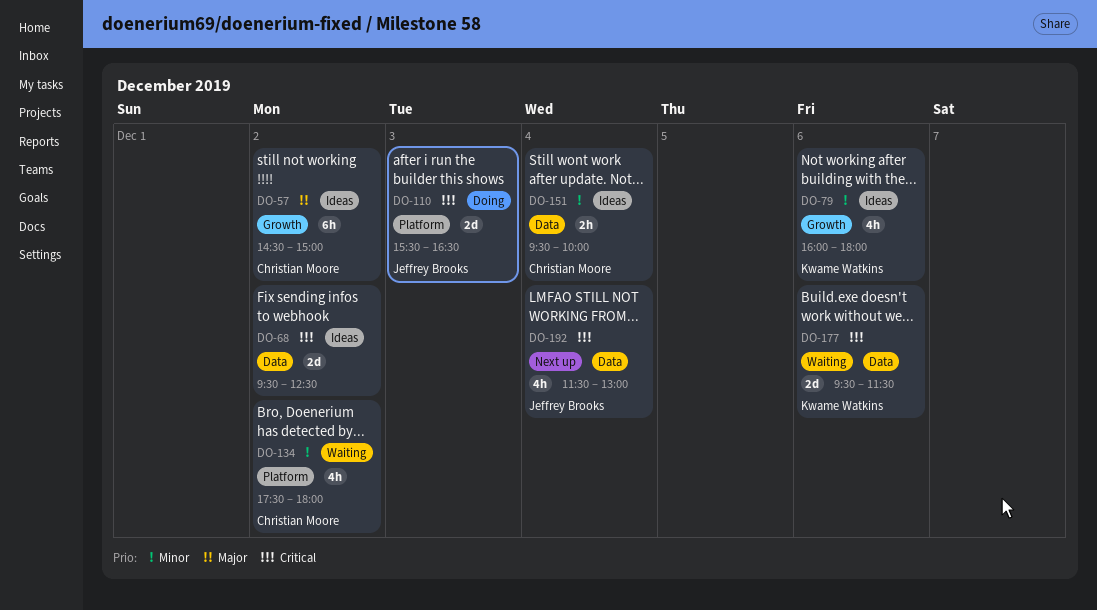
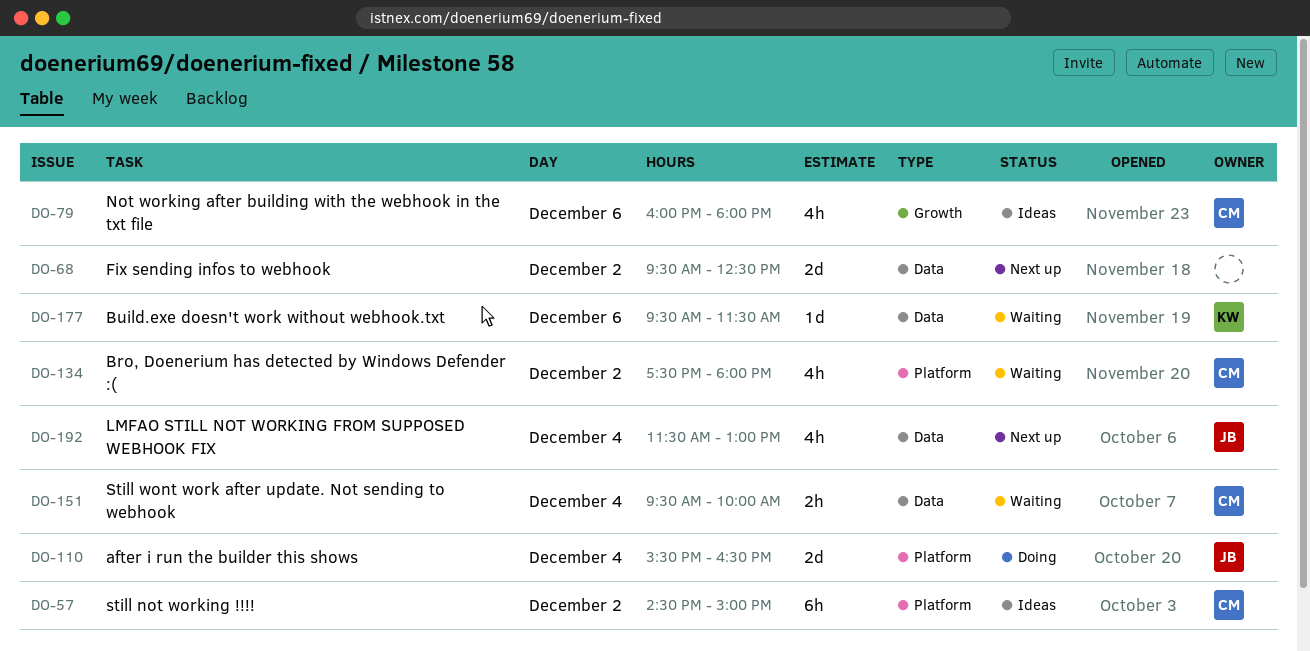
DO-57, label: Growth -> Platform
DO-68, status: Ideas -> Next up
DO-79, owner: Kwame Watkins -> Christian Moore
DO-110, day: Dec 3 -> Dec 4
DO-151, status: Ideas -> Waiting
DO-177, estimate: 2d -> 1d

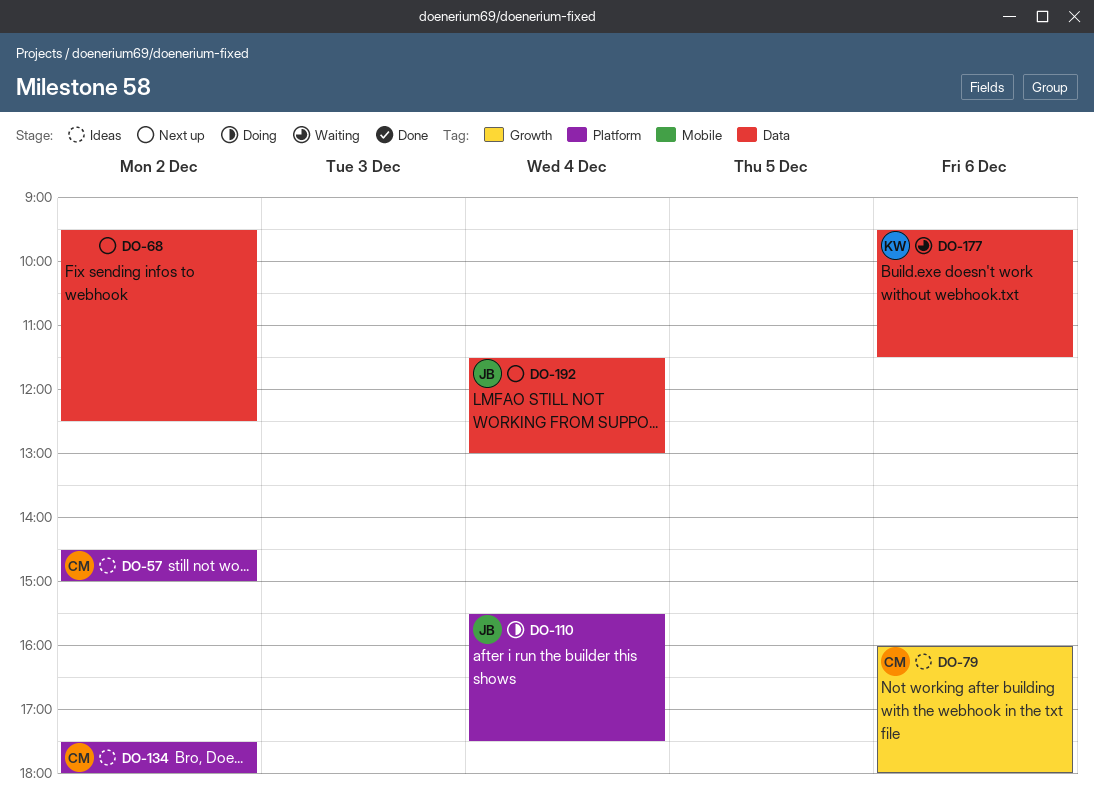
DO-110, ends: 16:30 -> 17:30
DO-134, status: Waiting -> Ideas
DO-151: present -> none

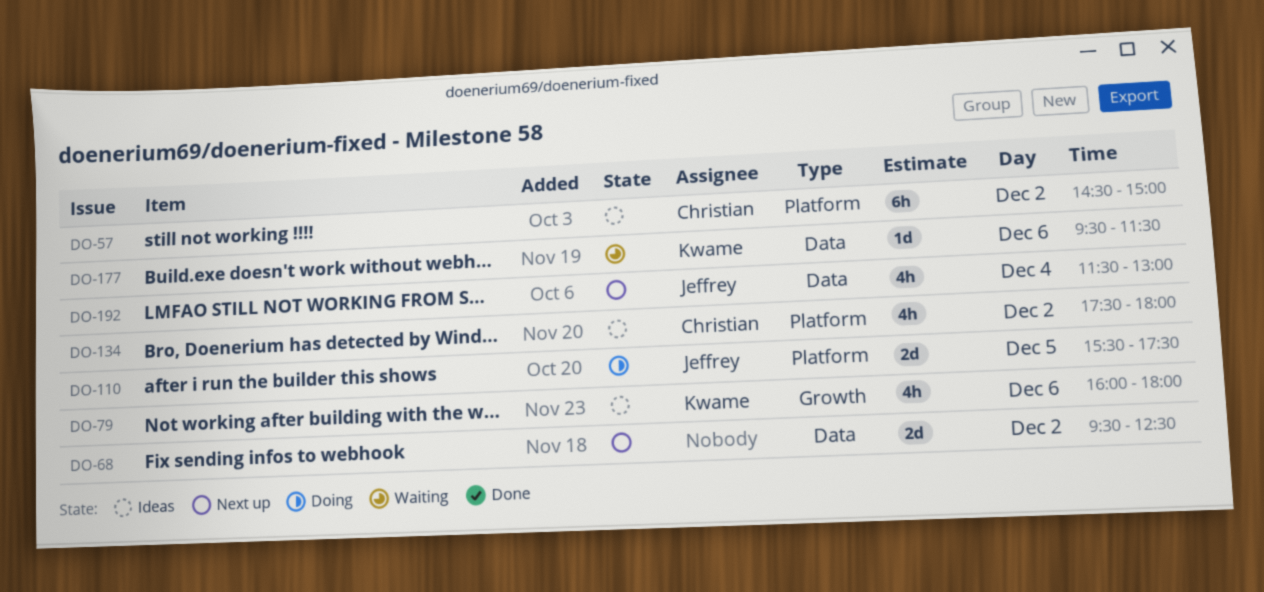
DO-79, owner: Christian -> Kwame
DO-110, day: Dec 4 -> Dec 5

